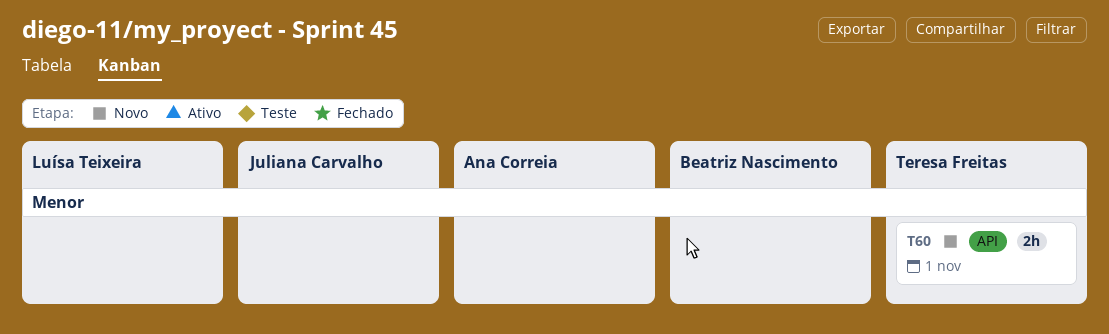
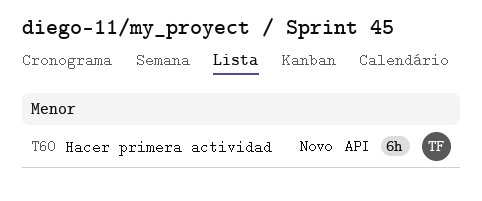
T60, estimate: 2h -> 6h

